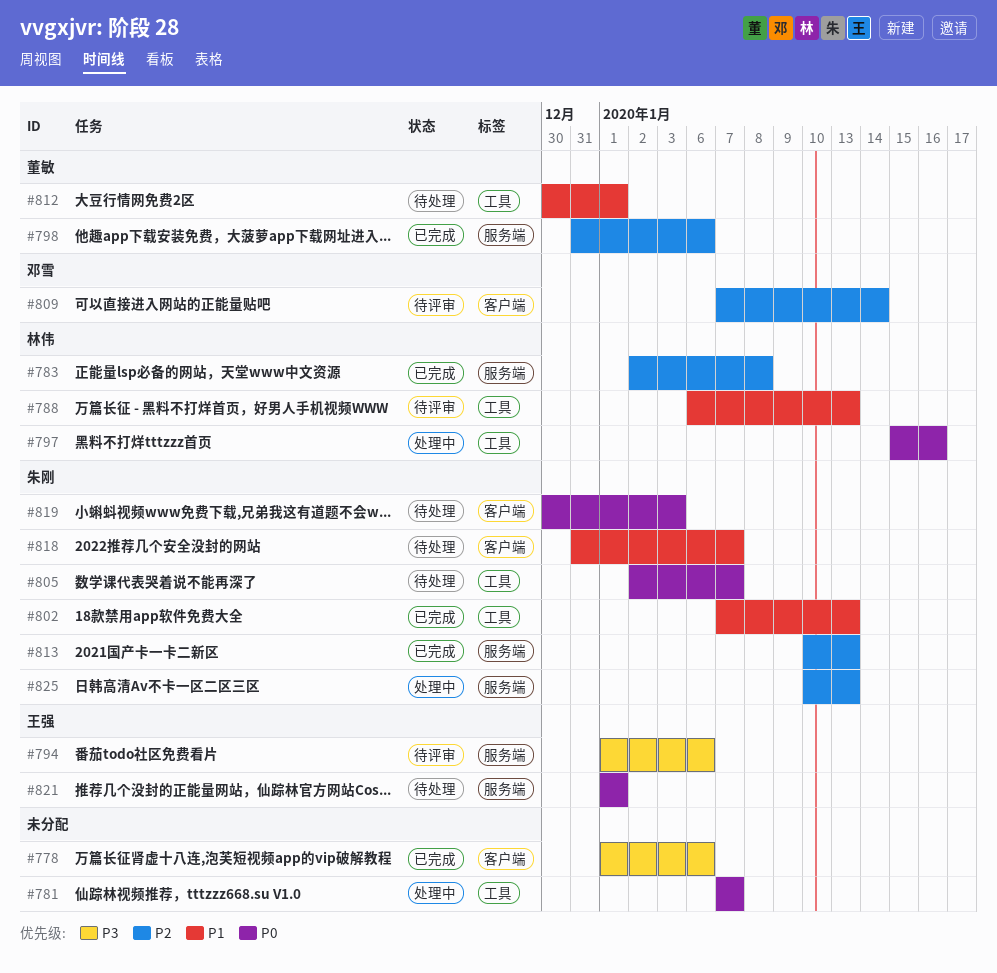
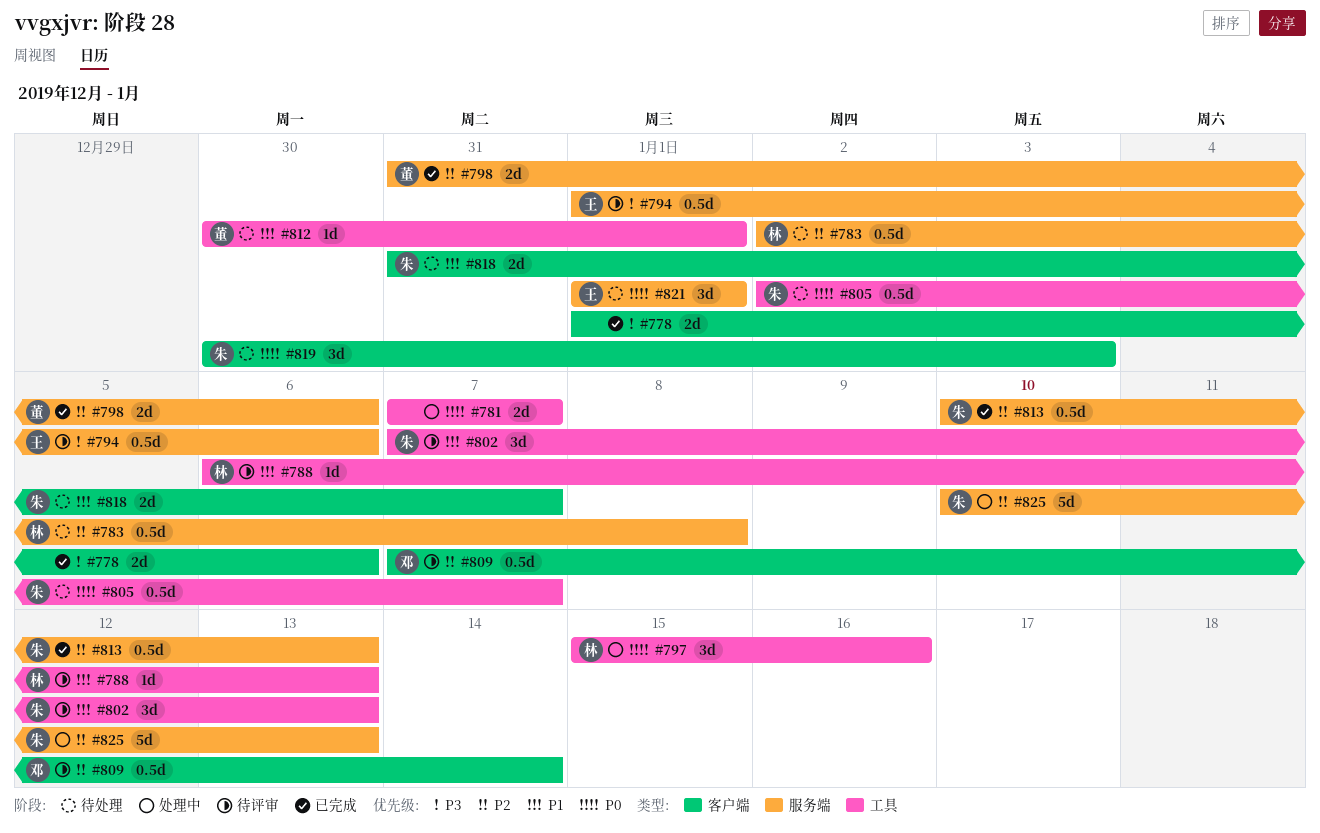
#783, status: 已完成 -> 待处理
#802, status: 已完成 -> 待评审

